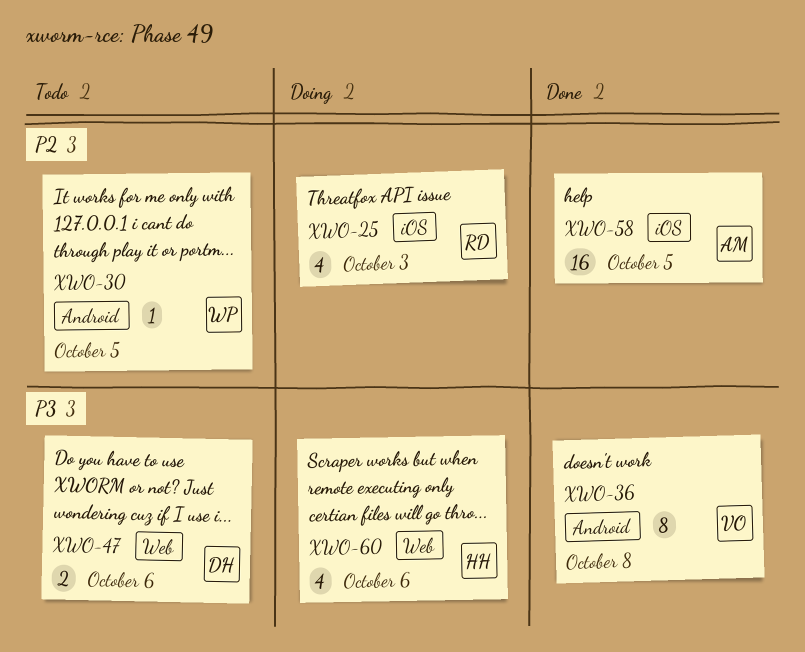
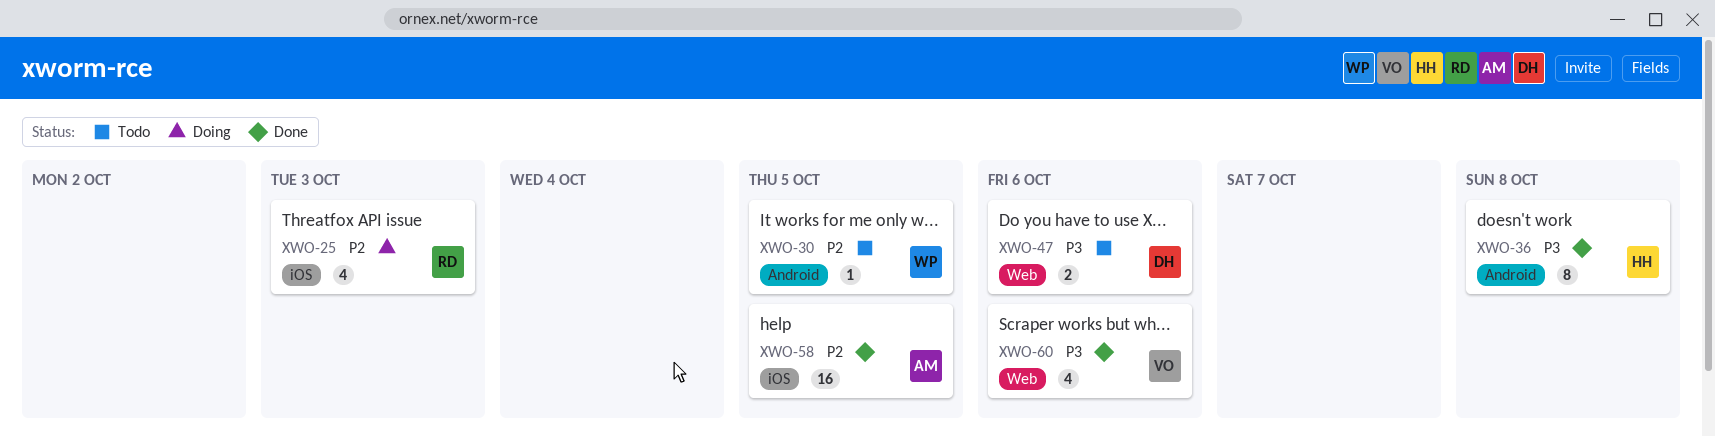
XWO-36, owner: VO -> HH
XWO-60, status: Doing -> Done
XWO-60, owner: HH -> VO

